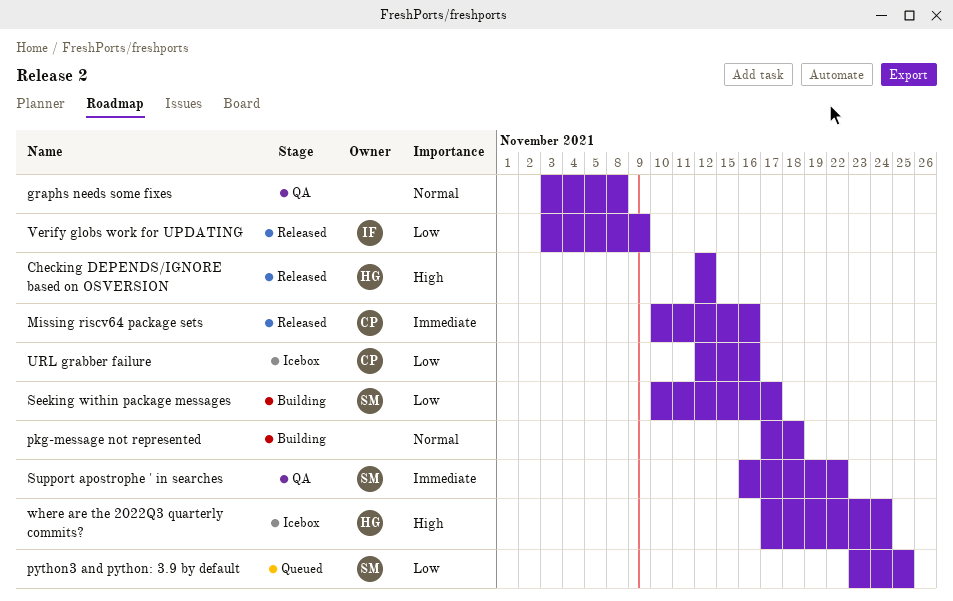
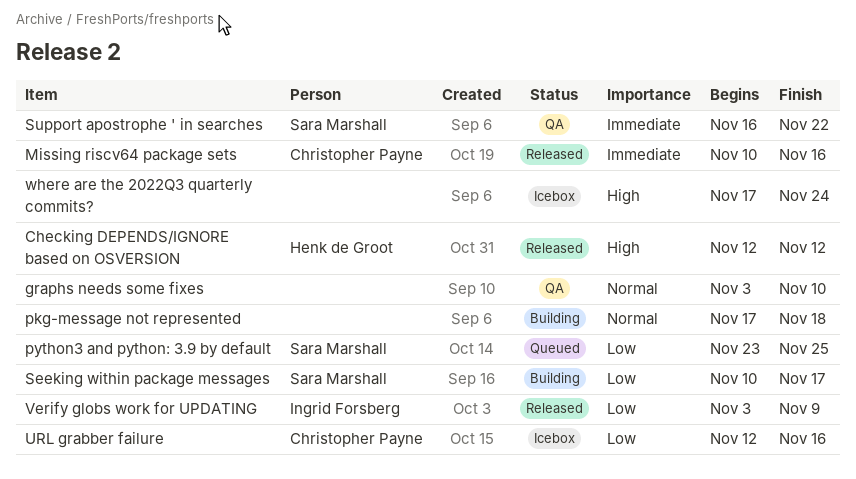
graphs needs some fixes, due: Nov 8 -> Nov 10
where are the 2022Q3 quarterly commits?, owner: Henk de Groot -> none

